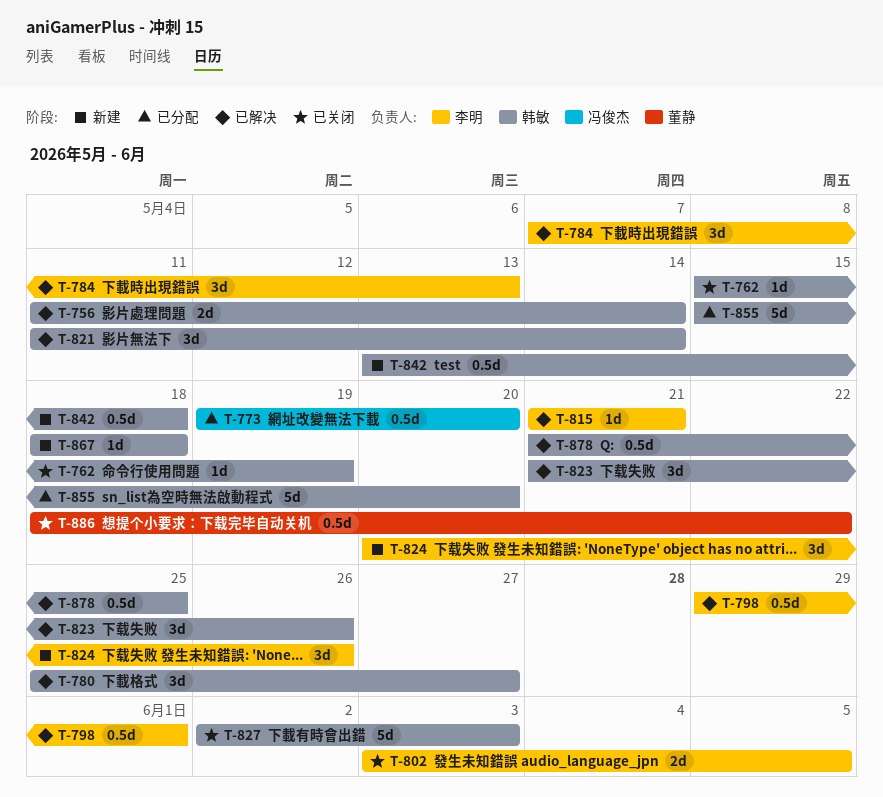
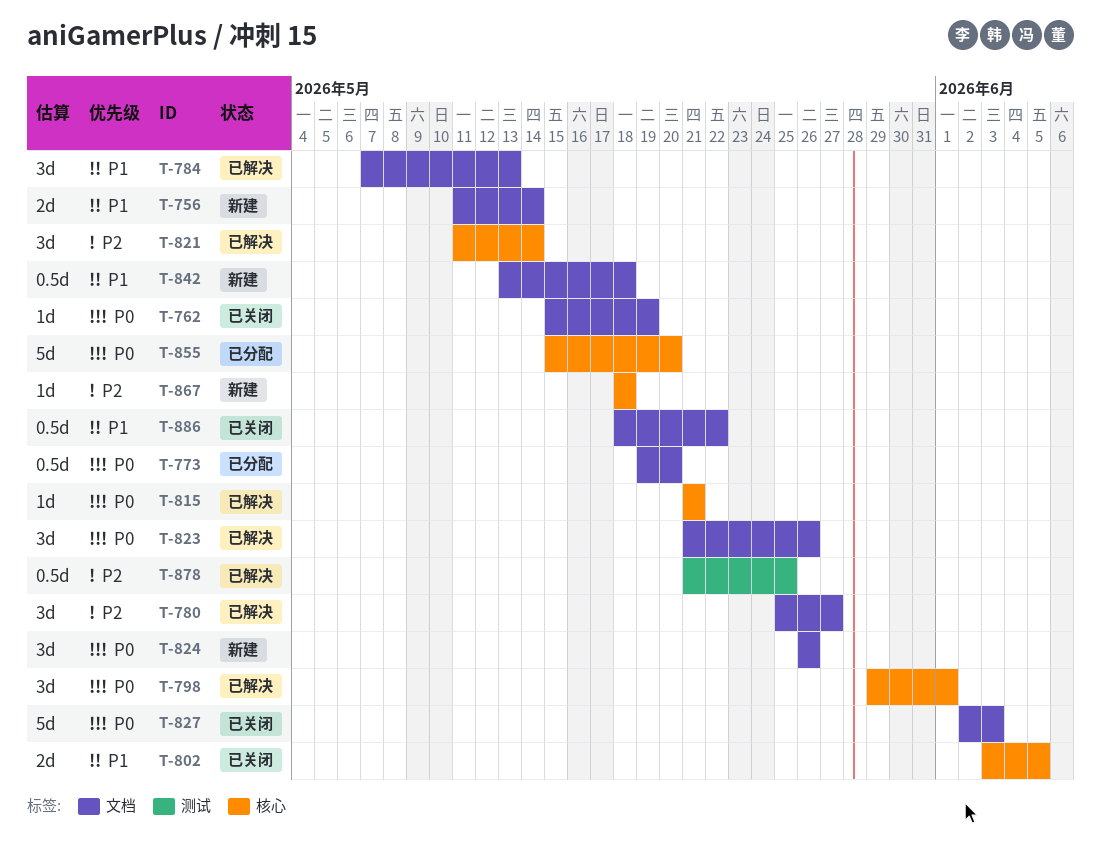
T-756, status: 已解决 -> 新建
T-798, estimate: 0.5d -> 3d
T-824, start: May 20 -> May 26

